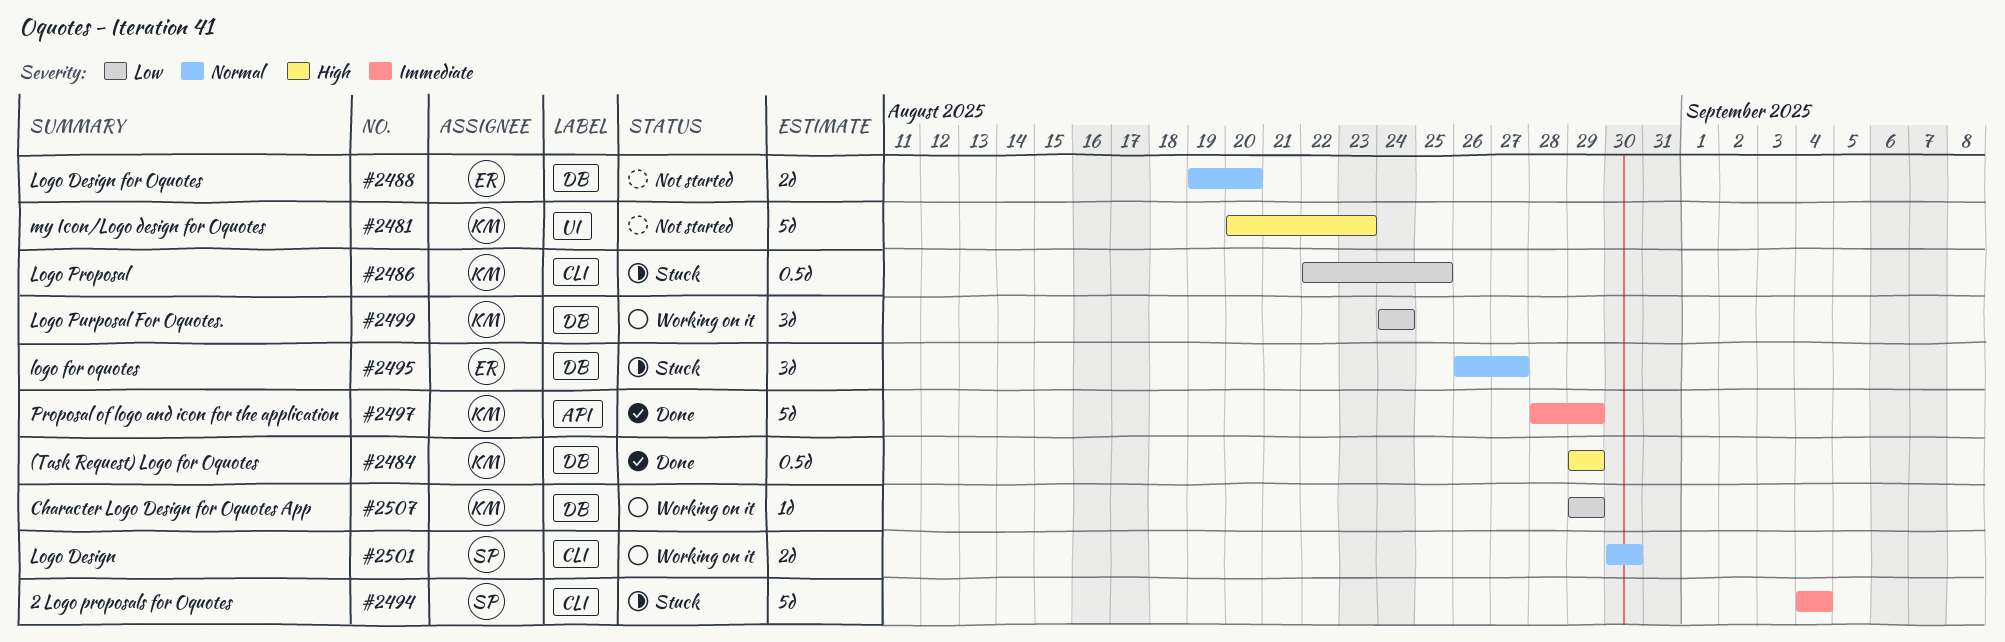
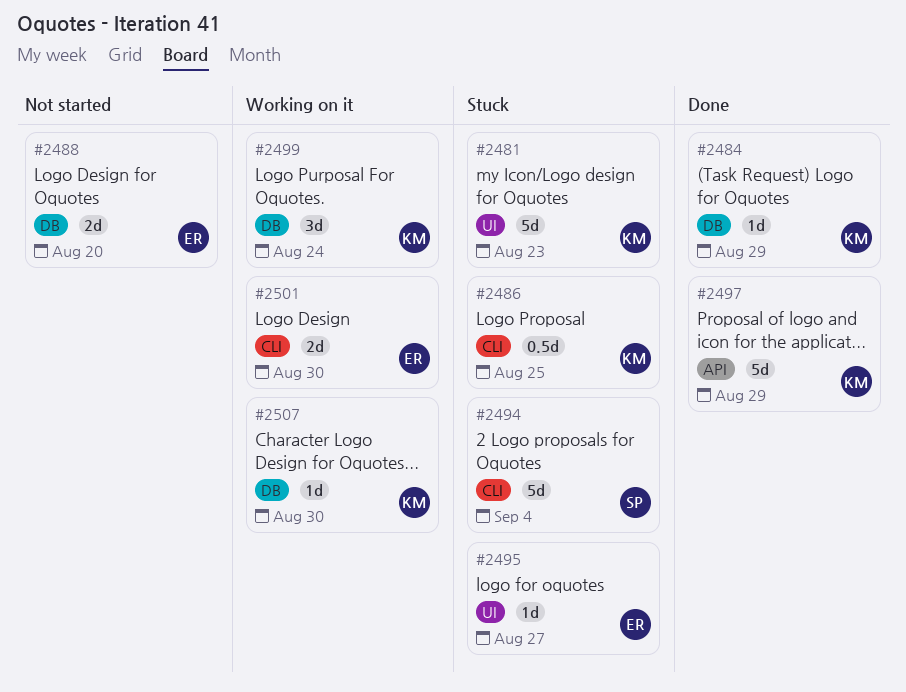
#2481, status: Not started -> Stuck
#2484, estimate: 0.5d -> 1d
#2495, label: DB -> UI
#2495, estimate: 3d -> 1d
#2501, owner: SP -> ER
#2507, due: Aug 29 -> Aug 30

